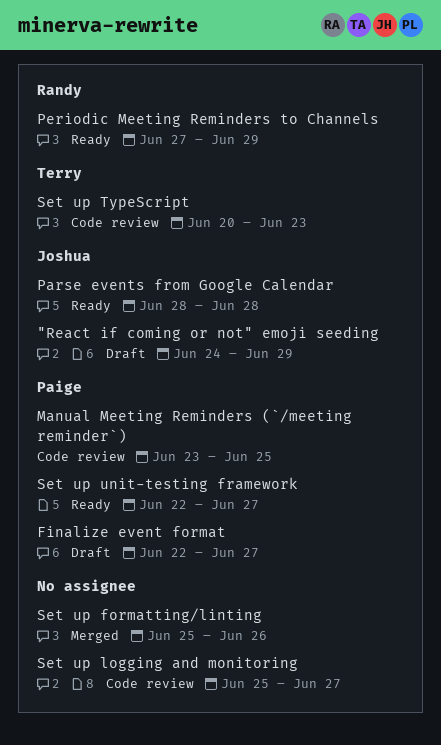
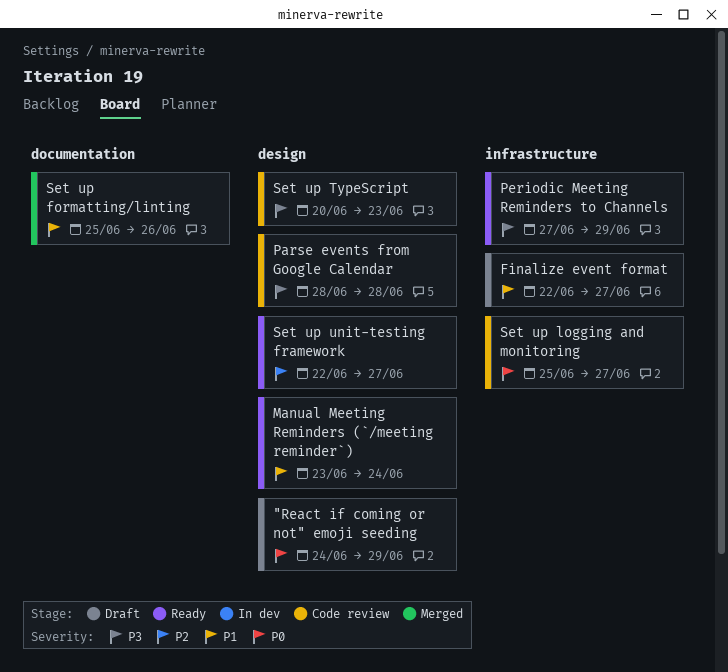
Manual Meeting Reminders (`/meeting reminder`), status: Code review -> Ready
Manual Meeting Reminders (`/meeting reminder`), due: Jun 25 -> Jun 24
Parse events from Google Calendar, status: Ready -> Code review

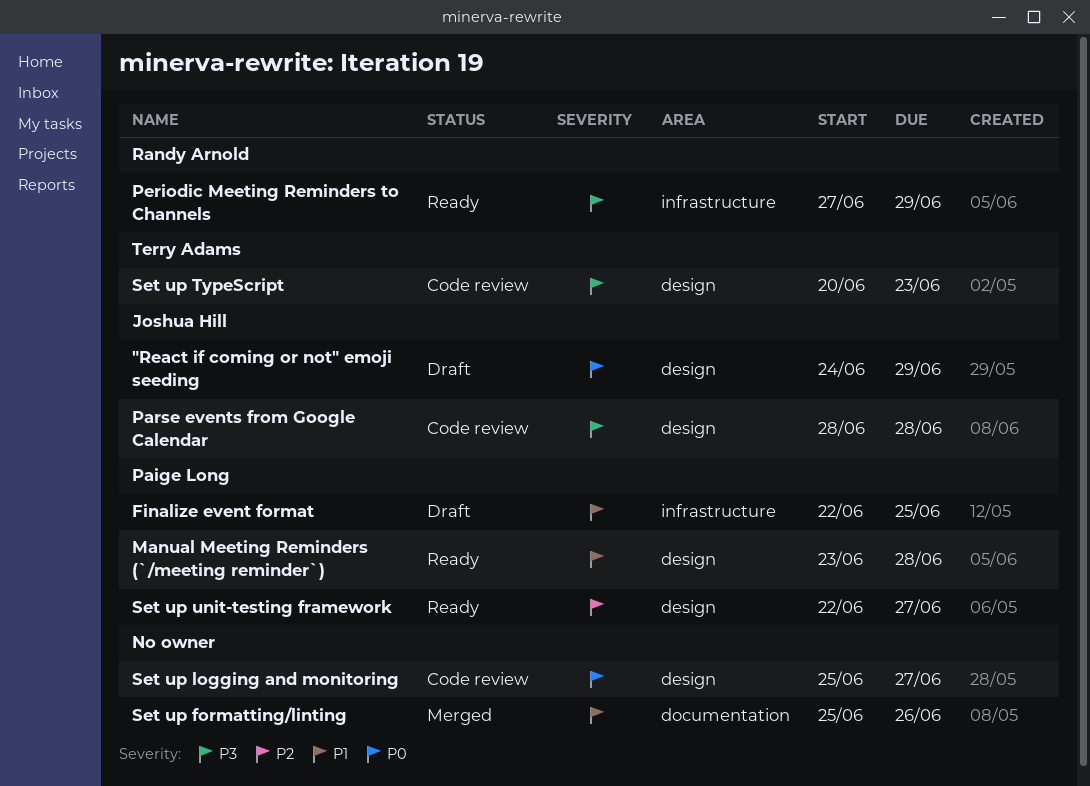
Finalize event format, due: Jun 27 -> Jun 25
Manual Meeting Reminders (`/meeting reminder`), due: Jun 24 -> Jun 28
Set up logging and monitoring, label: infrastructure -> design

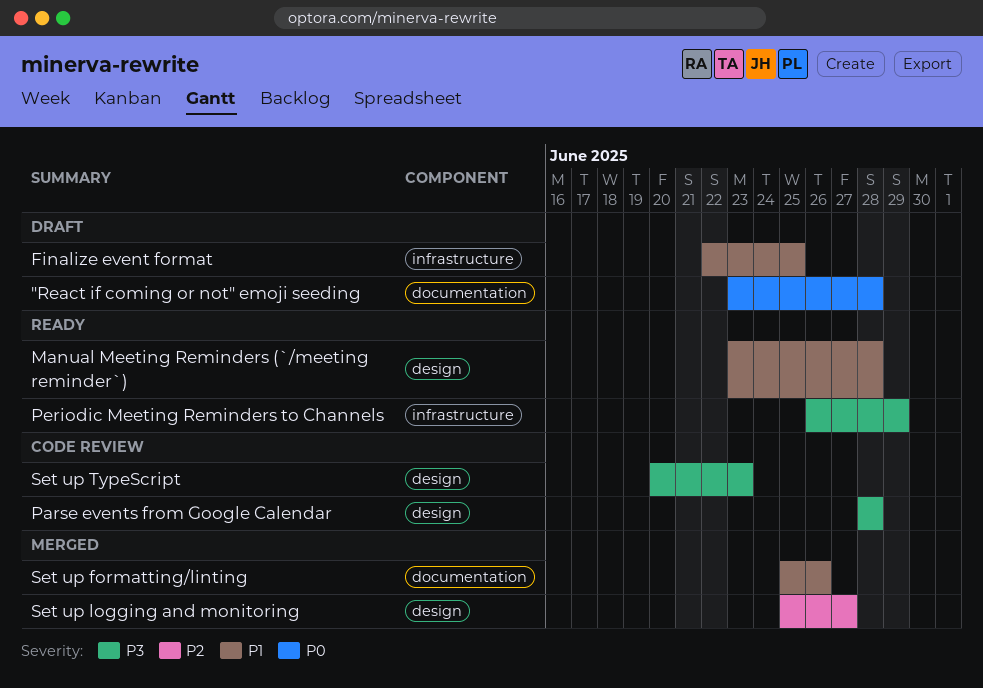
"React if coming or not" emoji seeding, label: design -> documentation
"React if coming or not" emoji seeding, start: Jun 24 -> Jun 23
"React if coming or not" emoji seeding, due: Jun 29 -> Jun 28
Periodic Meeting Reminders to Channels, start: Jun 27 -> Jun 26
Set up logging and monitoring, status: Code review -> Merged
Set up logging and monitoring, priority: P0 -> P2
Set up unit-testing framework: present -> none

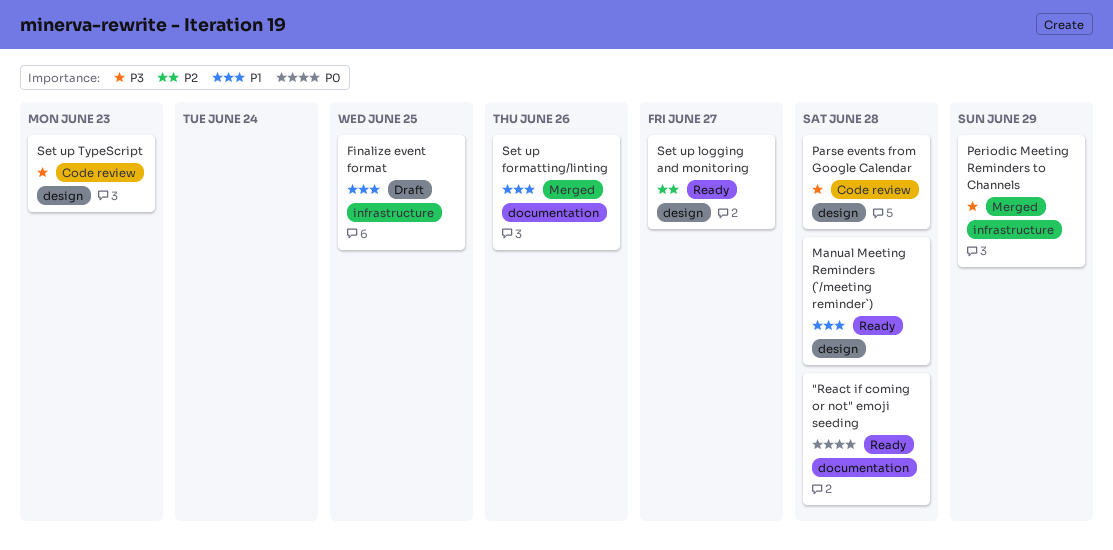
"React if coming or not" emoji seeding, status: Draft -> Ready
Periodic Meeting Reminders to Channels, status: Ready -> Merged
Set up logging and monitoring, status: Merged -> Ready

